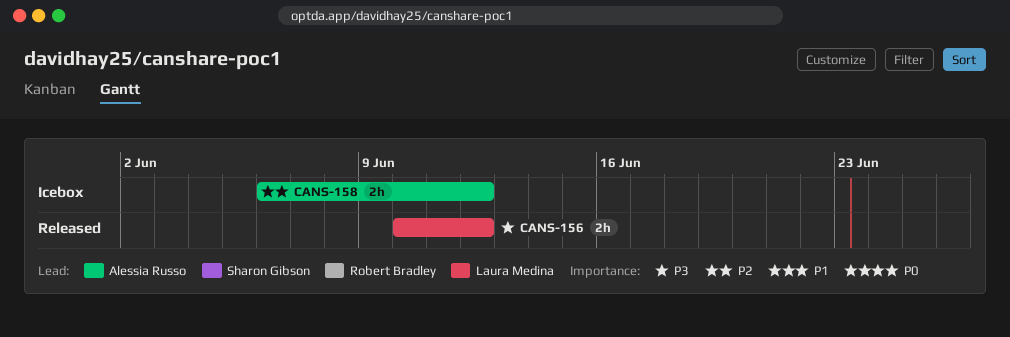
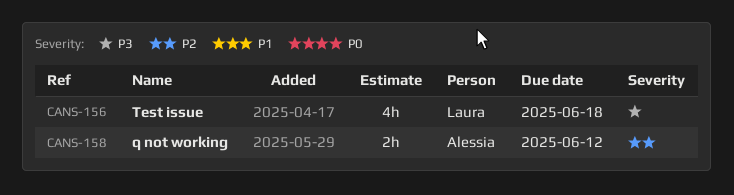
CANS-156, estimate: 2h -> 4h
CANS-156, due: Jun 12 -> Jun 18

